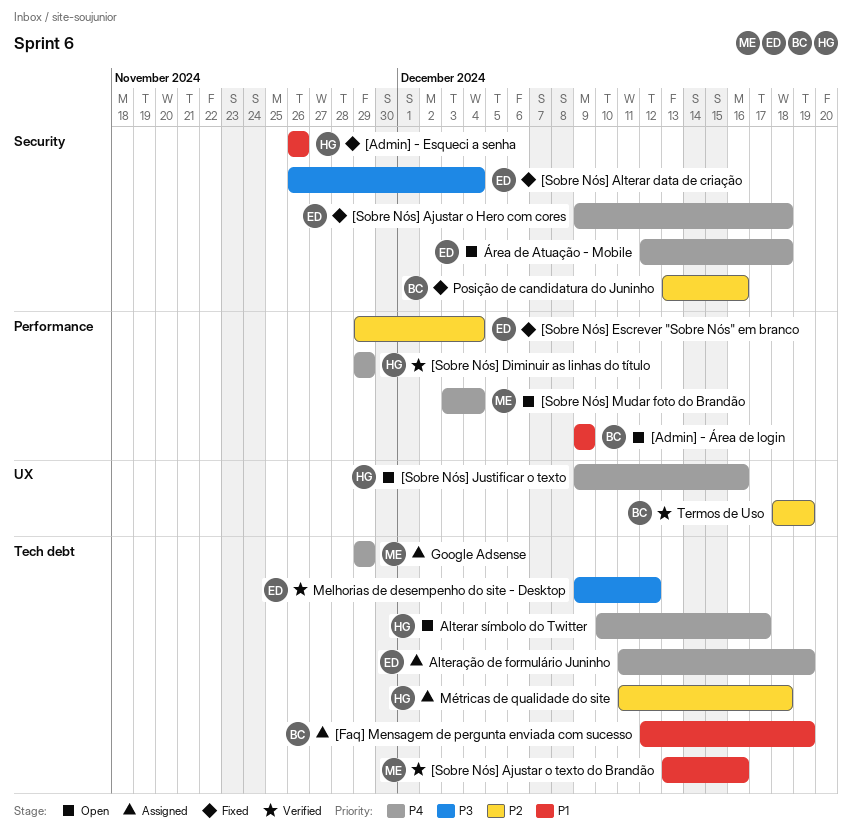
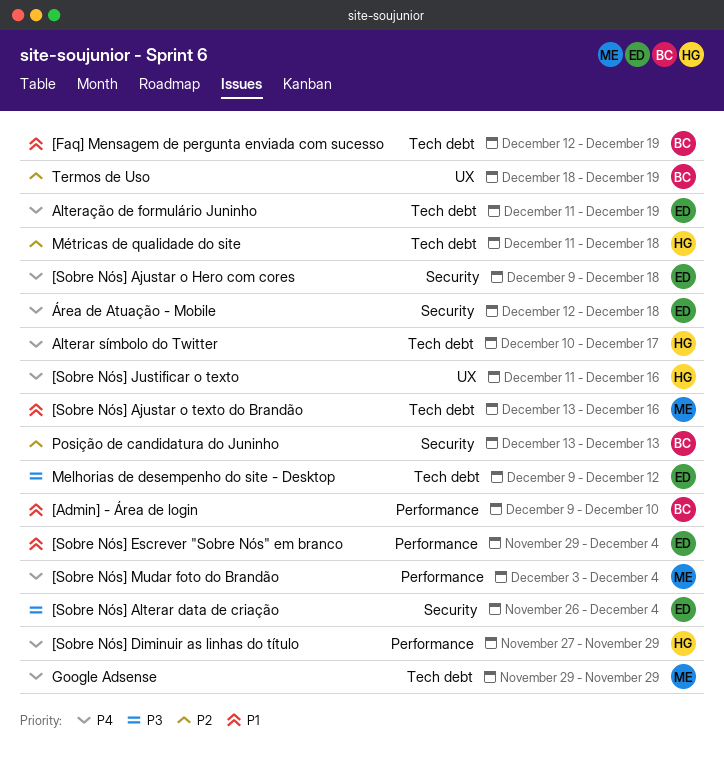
[Admin] - Esqueci a senha: present -> none
[Admin] - Área de login, due: Dec 9 -> Dec 10
[Sobre Nós] Diminuir as linhas do título, start: Nov 29 -> Nov 27
[Sobre Nós] Escrever "Sobre Nós" em branco, priority: P2 -> P1
[Sobre Nós] Justificar o texto, start: Dec 9 -> Dec 11
Posição de candidatura do Juninho, due: Dec 16 -> Dec 13

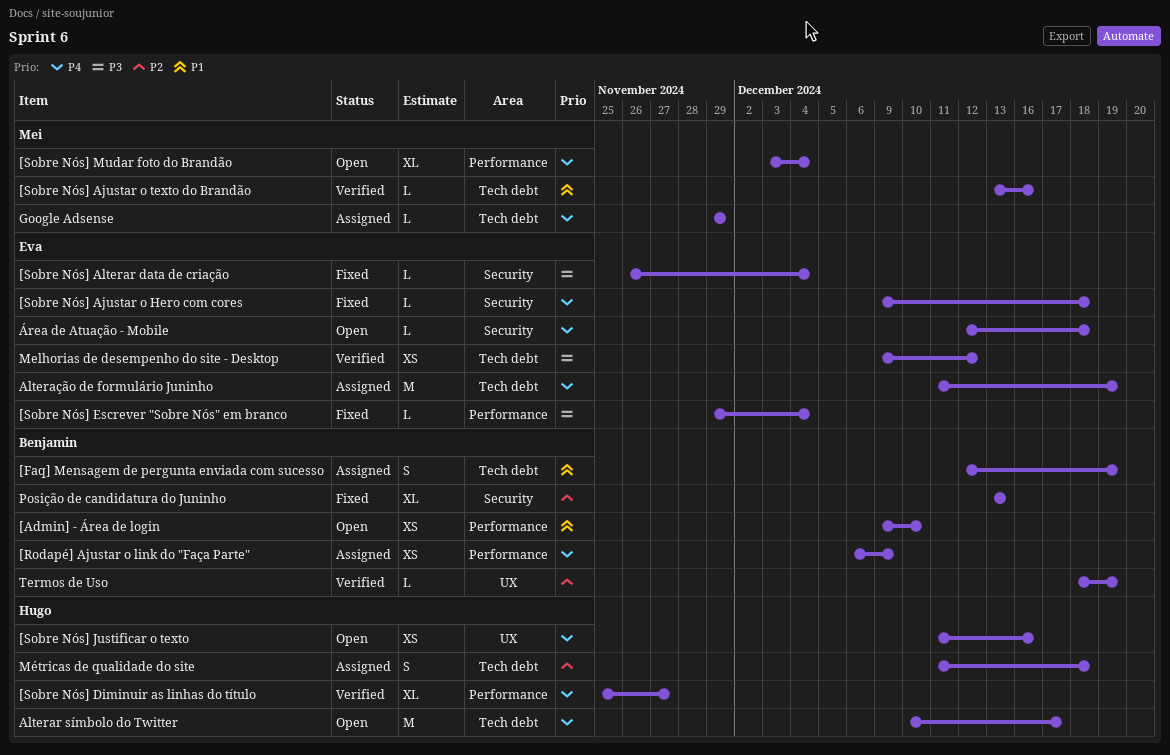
[Rodapé] Ajustar o link do "Faça Parte": none -> present
[Sobre Nós] Diminuir as linhas do título, start: Nov 27 -> Nov 25
[Sobre Nós] Diminuir as linhas do título, due: Nov 29 -> Nov 27
[Sobre Nós] Escrever "Sobre Nós" em branco, priority: P1 -> P3

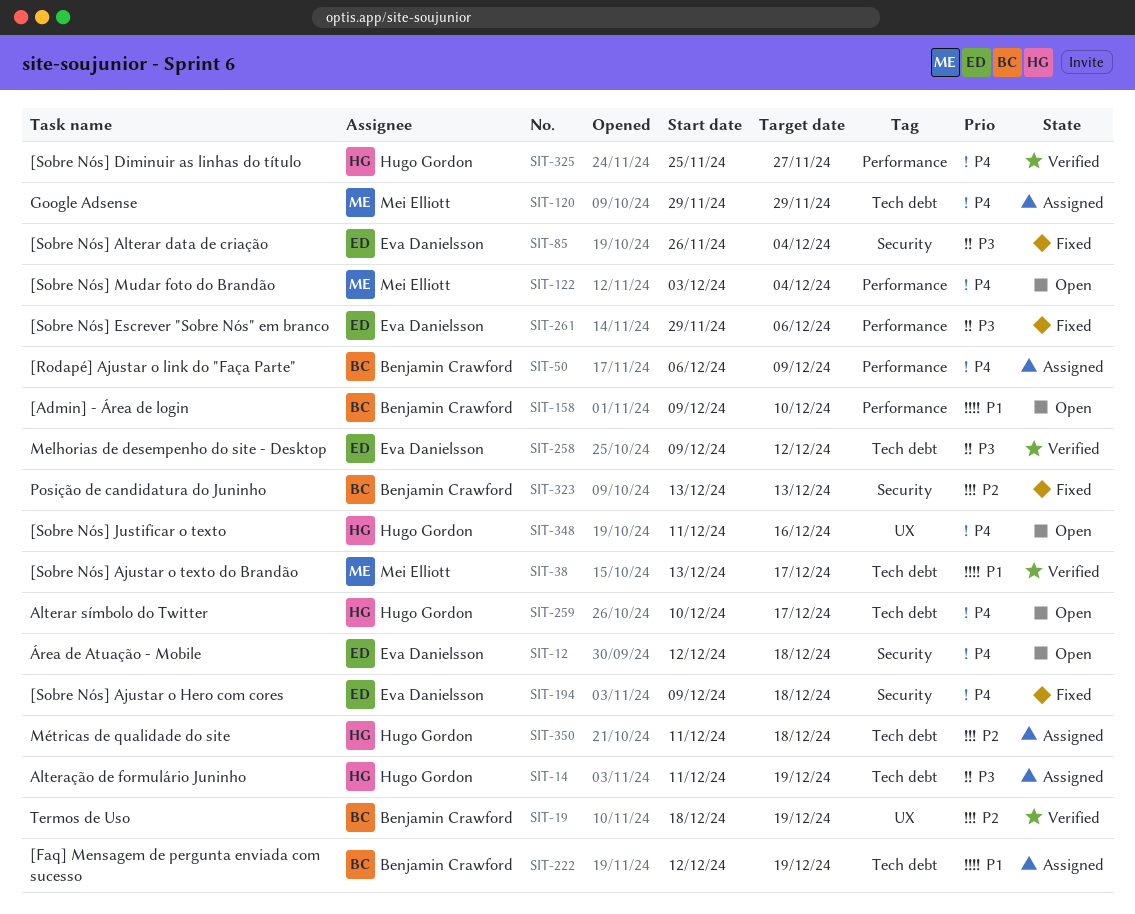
[Sobre Nós] Ajustar o texto do Brandão, due: Dec 16 -> Dec 17
[Sobre Nós] Escrever "Sobre Nós" em branco, due: Dec 4 -> Dec 6
Alteração de formulário Juninho, owner: Eva Danielsson -> Hugo Gordon
Alteração de formulário Juninho, priority: P4 -> P3

